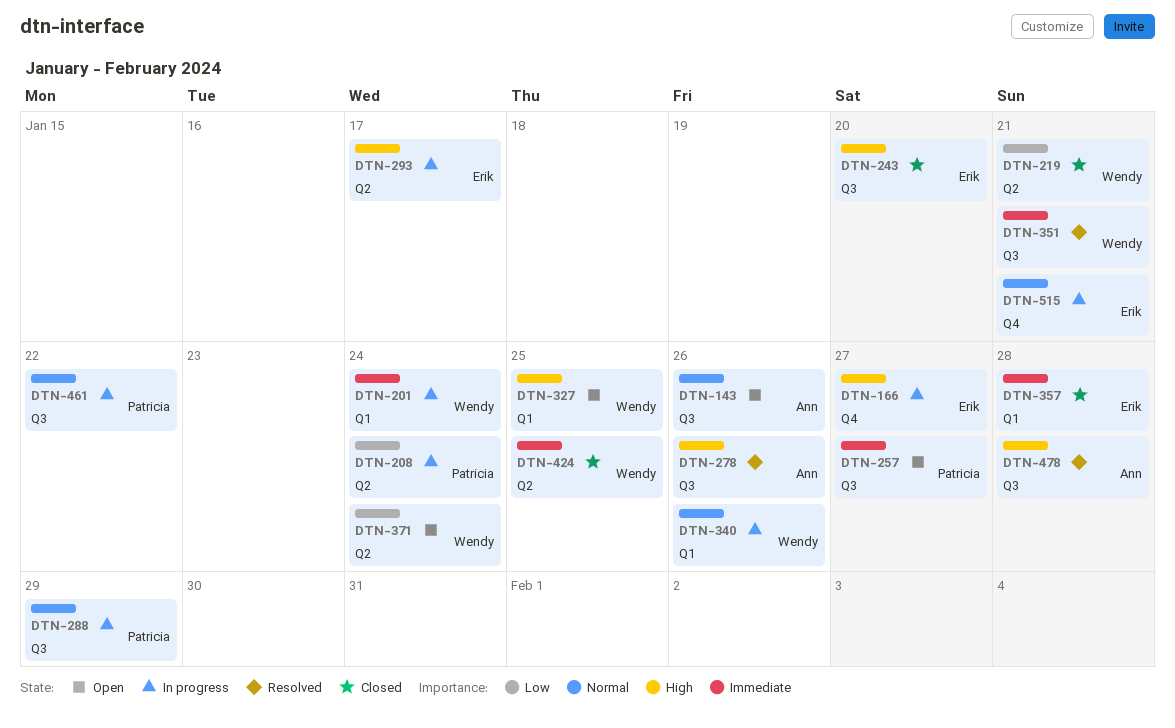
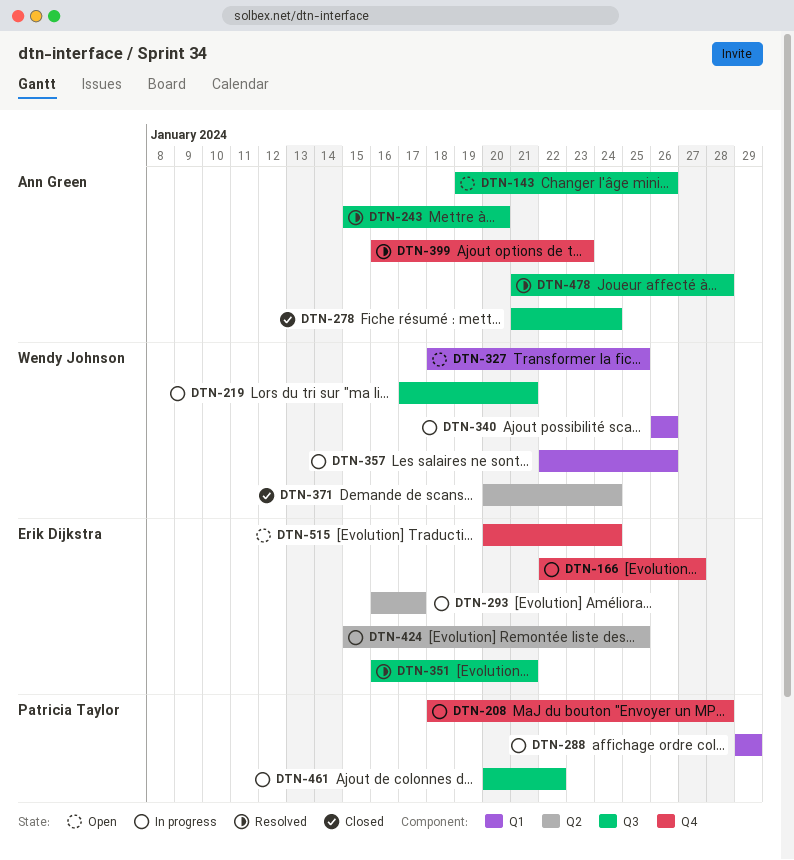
DTN-201: present -> none
DTN-208, label: Q2 -> Q4
DTN-208, due: Jan 24 -> Jan 28
DTN-219, status: Closed -> In progress
DTN-219, label: Q2 -> Q3
DTN-243, status: Closed -> Resolved
DTN-243, owner: Erik Dijkstra -> Ann Green
DTN-257: present -> none
DTN-278, status: Resolved -> Closed
DTN-278, due: Jan 26 -> Jan 24
DTN-288, label: Q3 -> Q1
DTN-351, owner: Wendy Johnson -> Erik Dijkstra
DTN-357, status: Closed -> In progress
DTN-357, owner: Erik Dijkstra -> Wendy Johnson
DTN-357, due: Jan 28 -> Jan 26
DTN-371, status: Open -> Closed
DTN-399: none -> present
DTN-424, status: Closed -> In progress
DTN-424, owner: Wendy Johnson -> Erik Dijkstra
DTN-515, status: In progress -> Open
DTN-515, due: Jan 21 -> Jan 24

